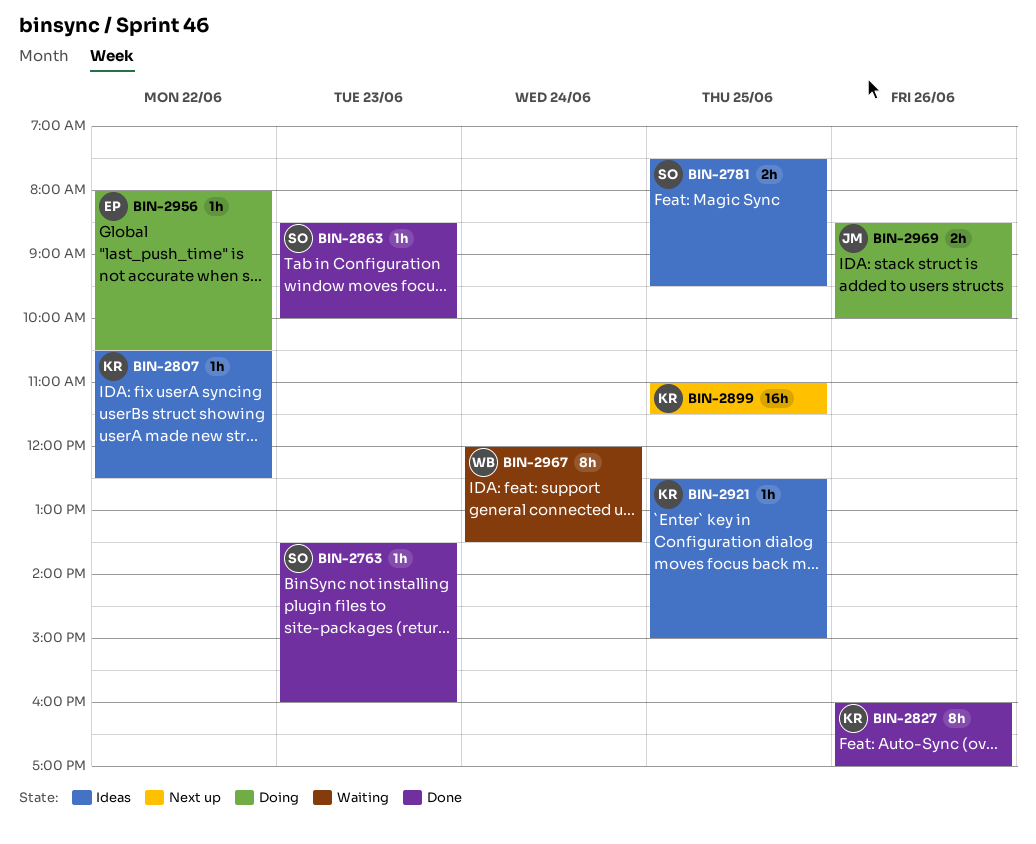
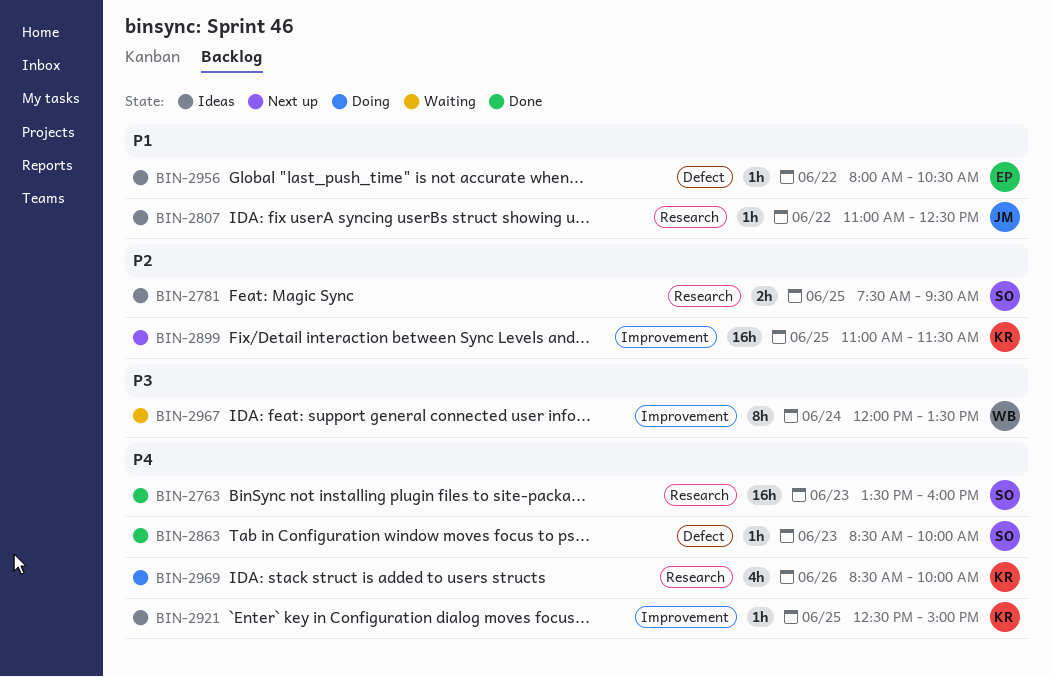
BIN-2763, estimate: 1h -> 16h
BIN-2807, owner: KR -> JM
BIN-2807, begins: 10:30 -> 11:00
BIN-2827: present -> none
BIN-2956, status: Doing -> Ideas
BIN-2969, owner: JM -> KR
BIN-2969, estimate: 2h -> 4h

